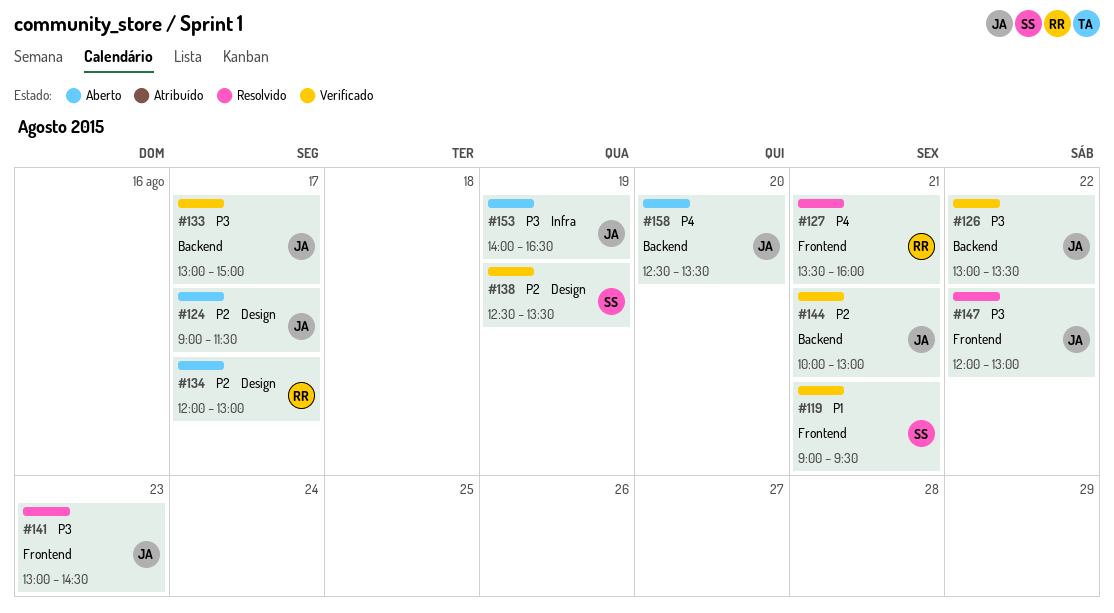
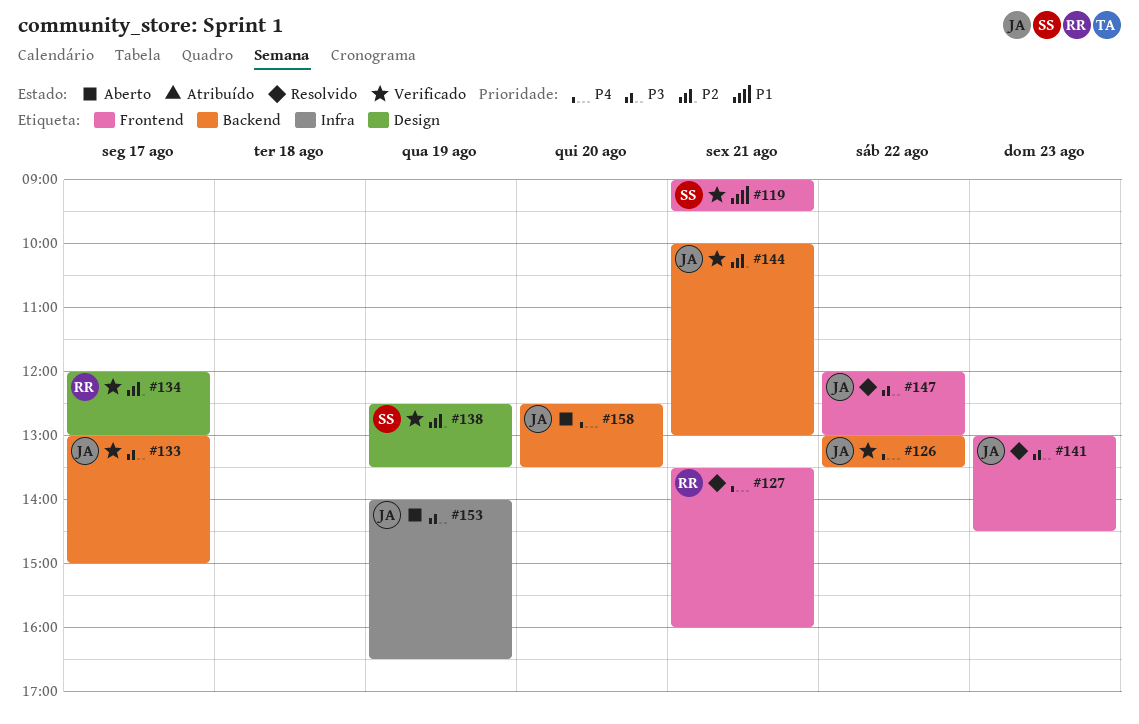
#124: present -> none
#126, priority: P3 -> P4
#134, status: Aberto -> Verificado

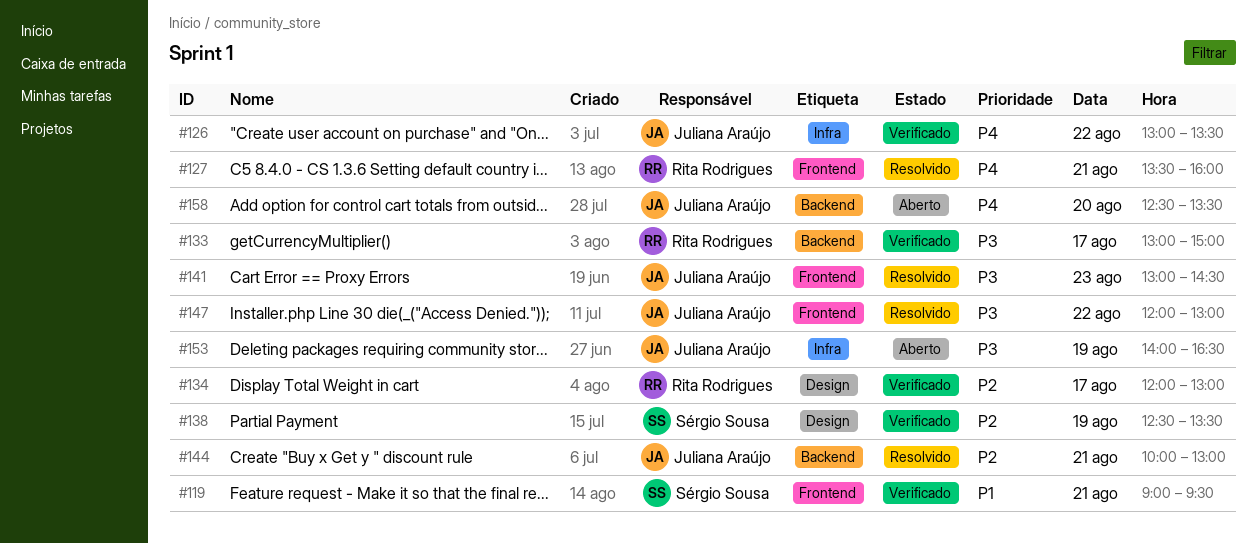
#126, label: Backend -> Infra
#133, owner: Juliana Araújo -> Rita Rodrigues
#144, status: Verificado -> Resolvido

